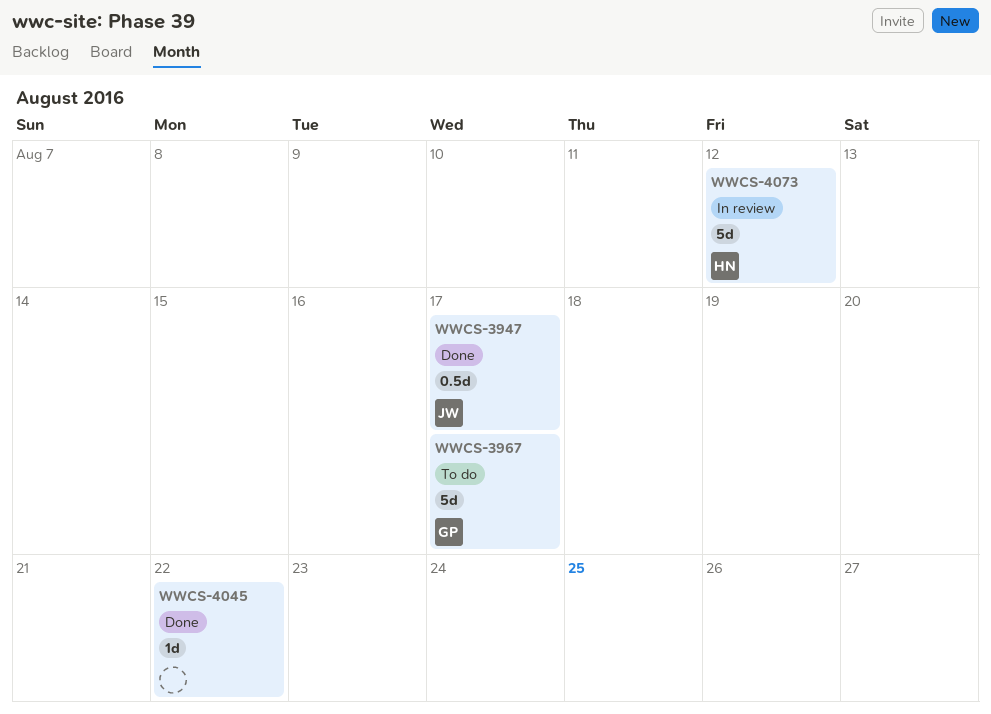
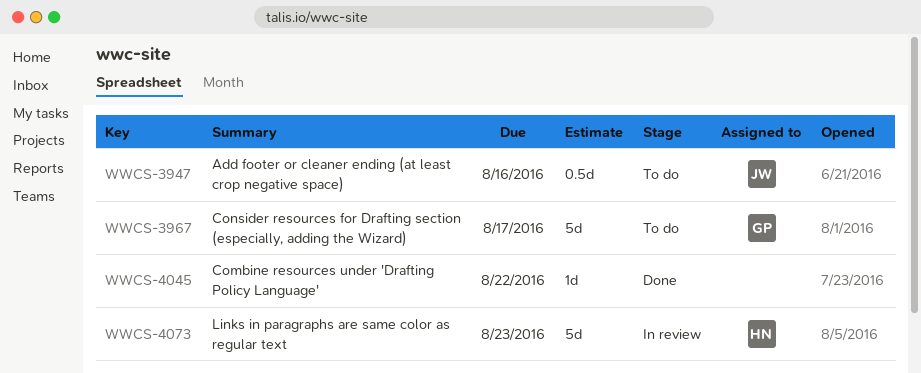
WWCS-3947, status: Done -> To do
WWCS-3947, due: Aug 17 -> Aug 16
WWCS-4073, due: Aug 12 -> Aug 23

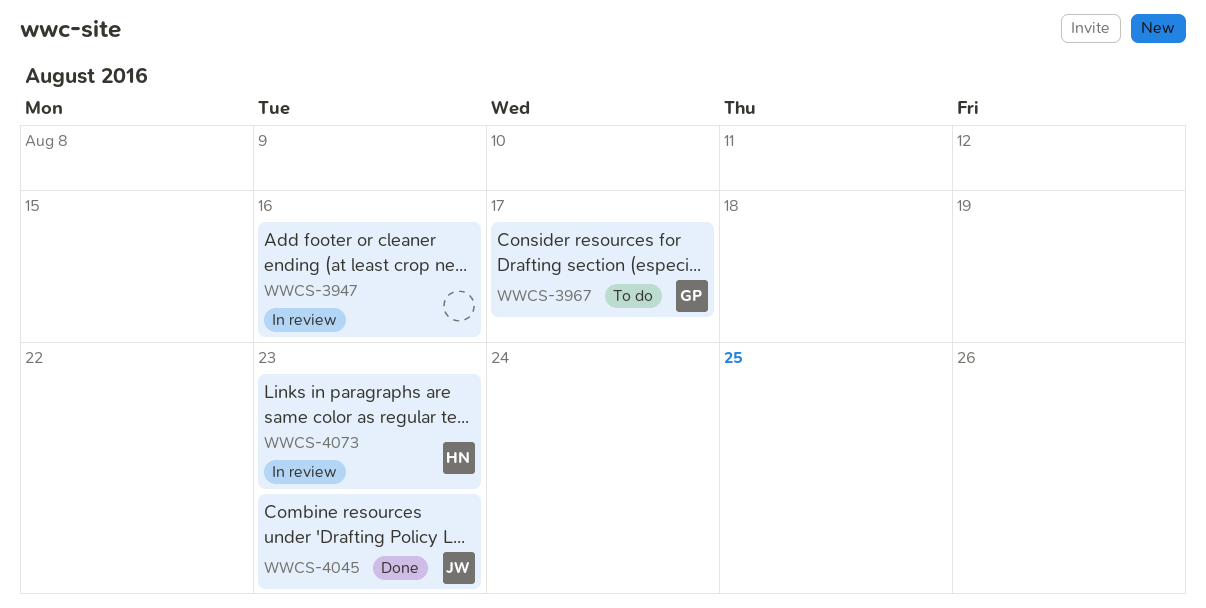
WWCS-3947, status: To do -> In review
WWCS-3947, owner: JW -> none
WWCS-4045, owner: none -> JW
WWCS-4045, due: Aug 22 -> Aug 23

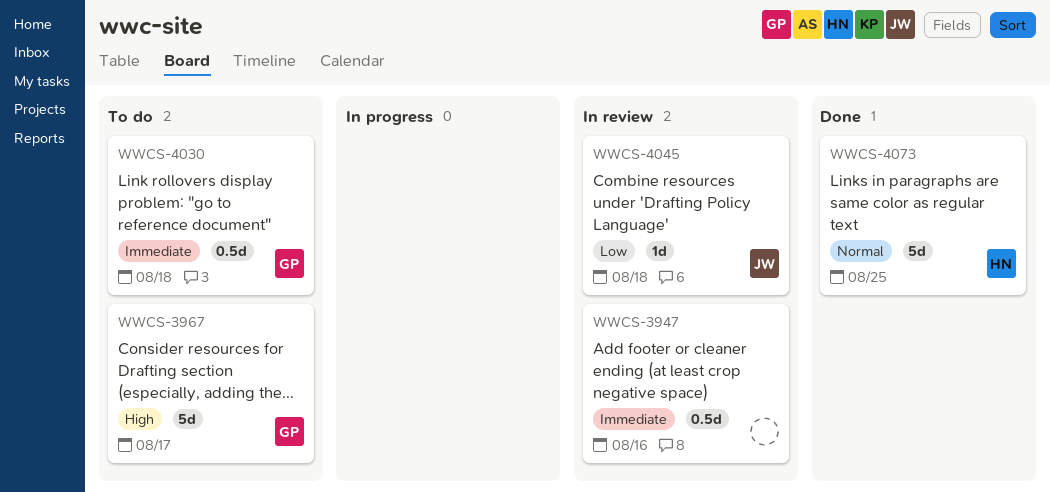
WWCS-4030: none -> present
WWCS-4045, status: Done -> In review
WWCS-4045, due: Aug 23 -> Aug 18
WWCS-4073, status: In review -> Done
WWCS-4073, due: Aug 23 -> Aug 25

